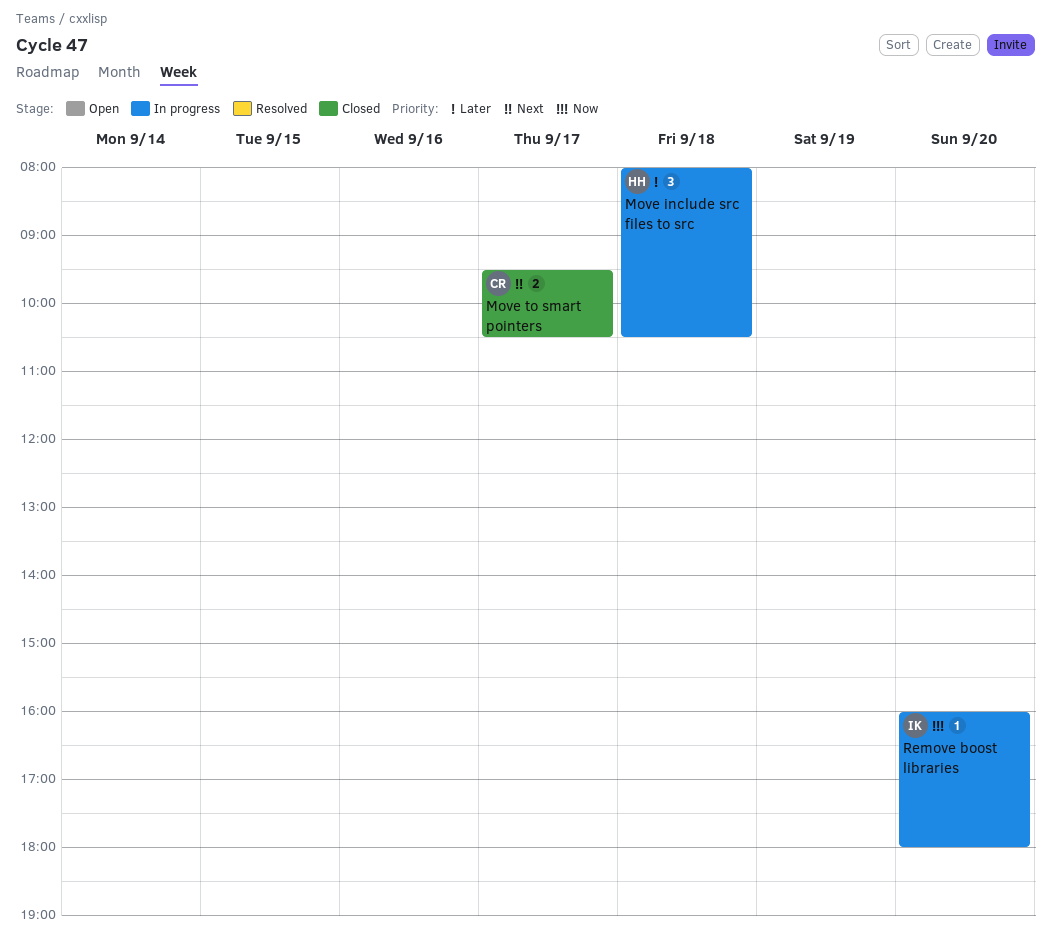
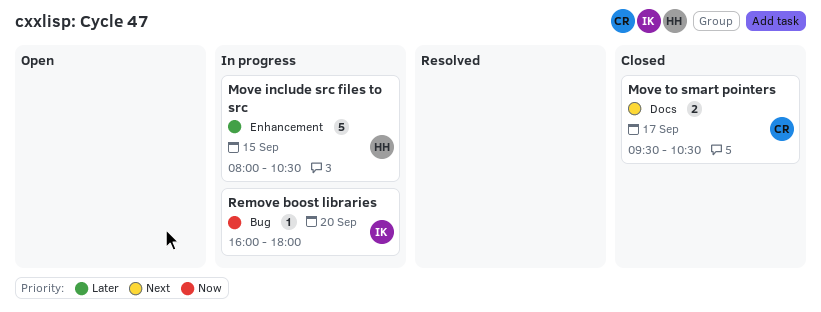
Move include src files to src, estimate: 3 -> 5
Move include src files to src, day: Sep 18 -> Sep 15

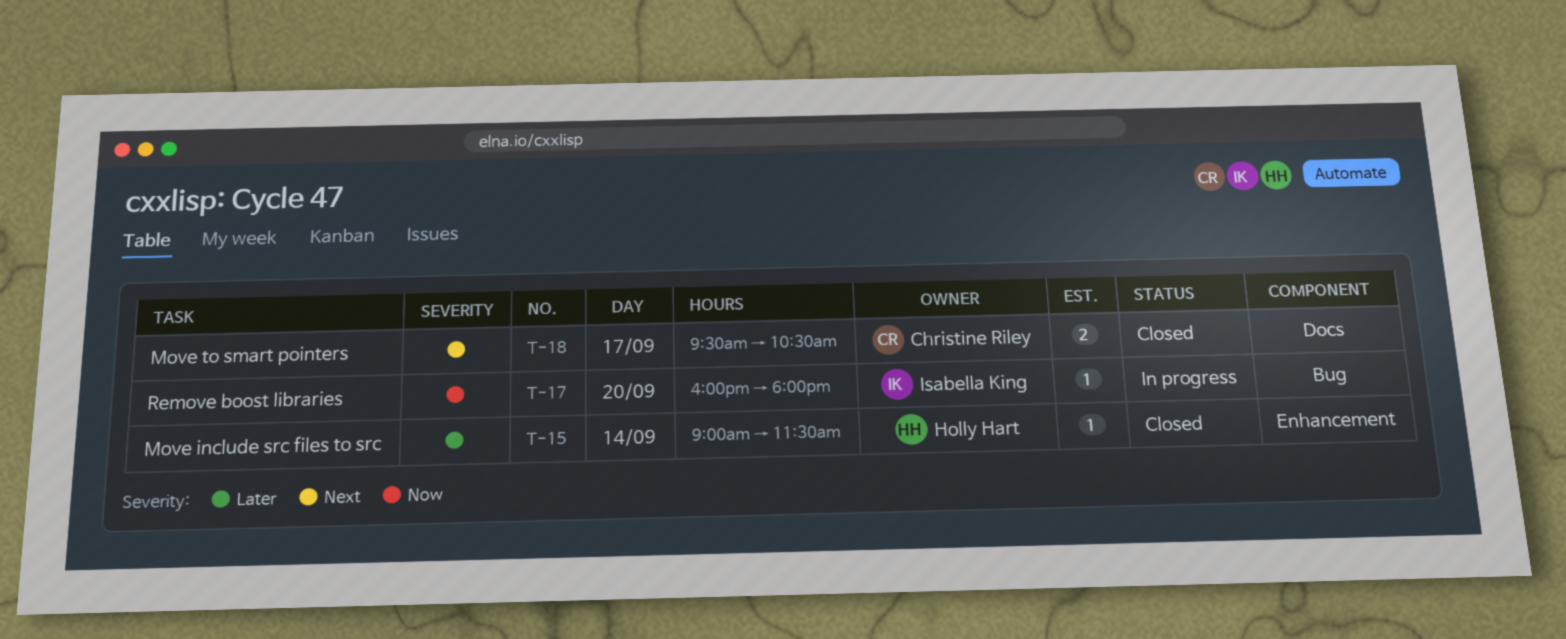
Move include src files to src, status: In progress -> Closed
Move include src files to src, estimate: 5 -> 1
Move include src files to src, day: Sep 15 -> Sep 14
Move include src files to src, begins: 08:00 -> 09:00
Move include src files to src, ends: 10:30 -> 11:30

